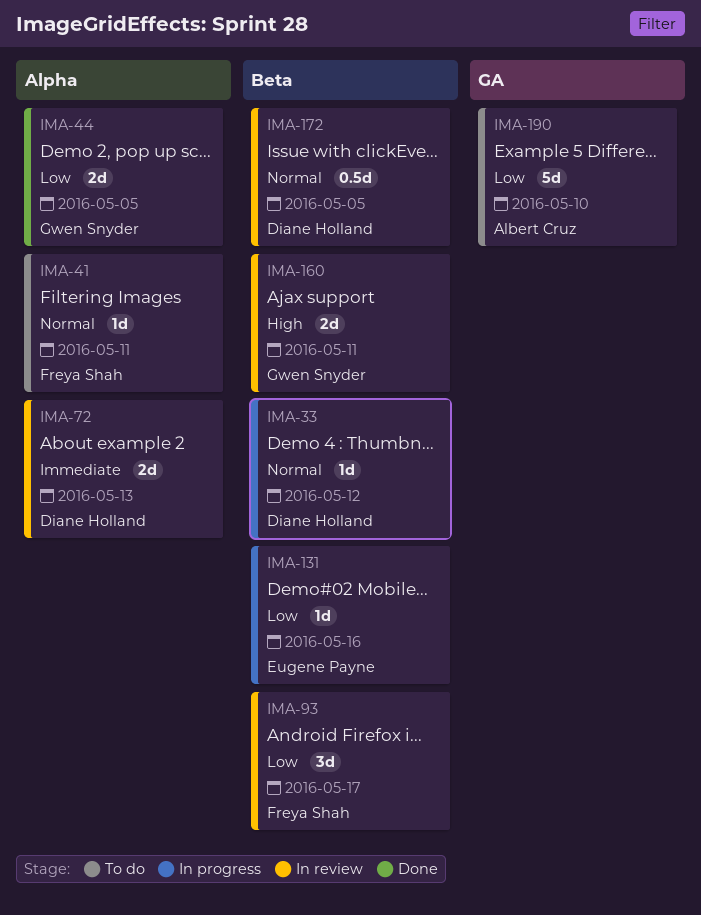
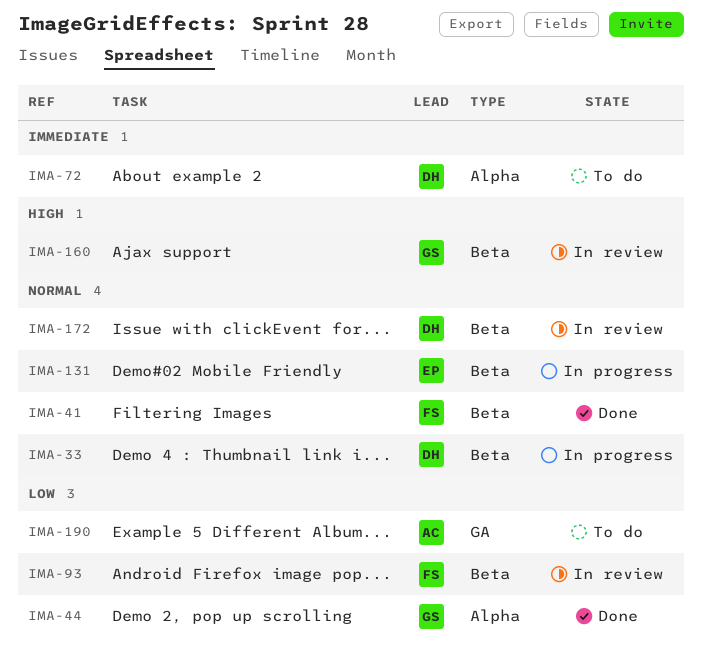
IMA-41, status: To do -> Done
IMA-41, label: Alpha -> Beta
IMA-72, status: In review -> To do
IMA-131, priority: Low -> Normal

